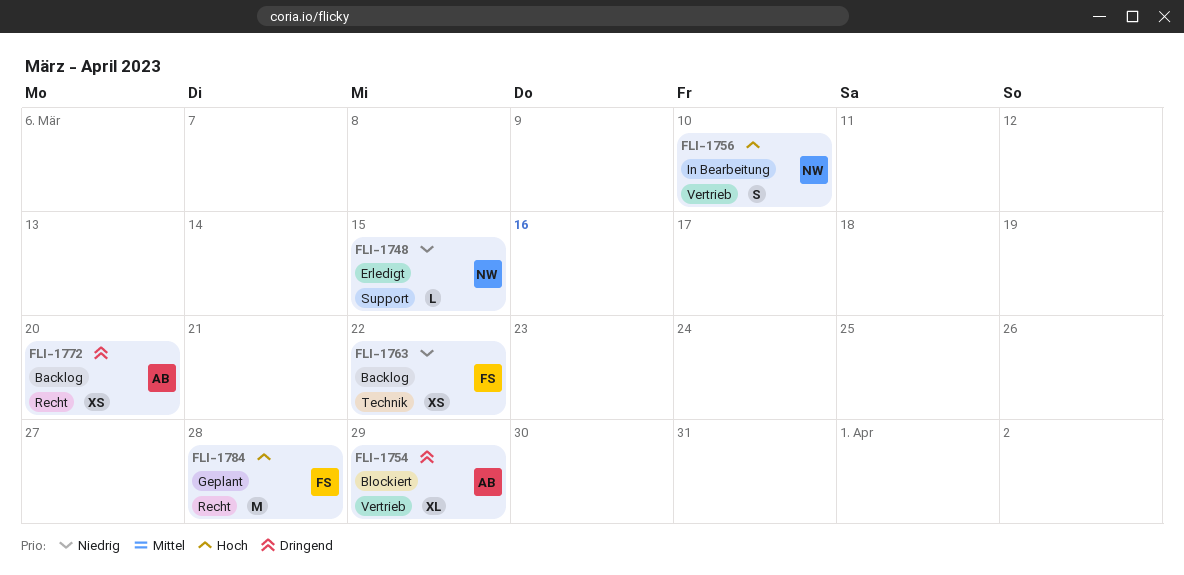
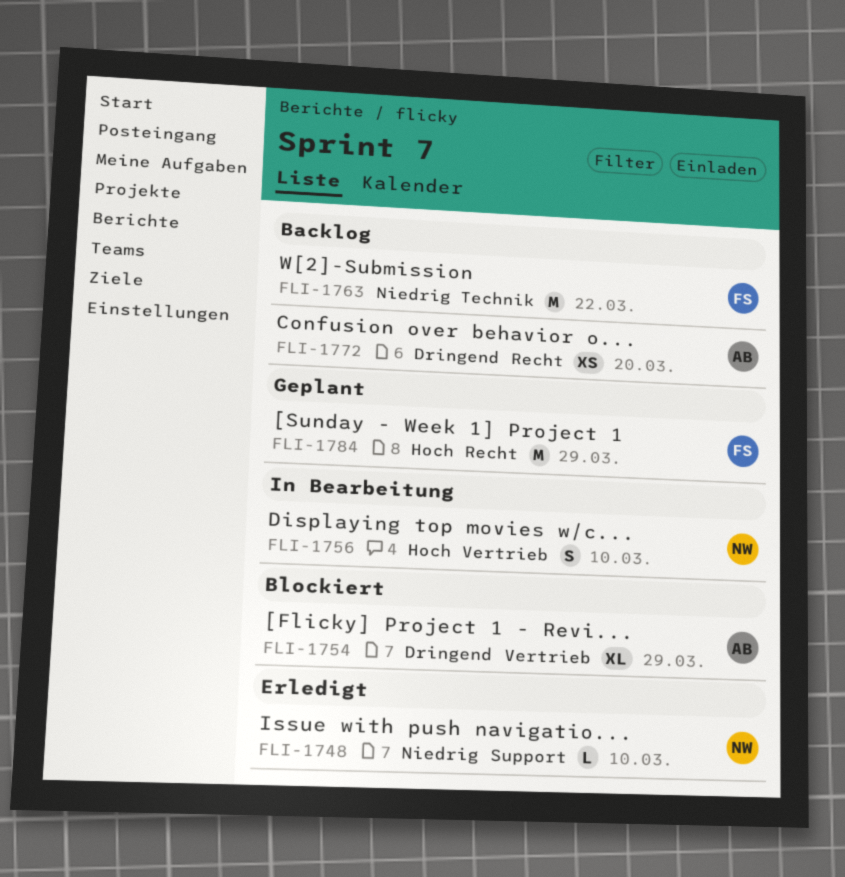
FLI-1748, due: Mar 15 -> Mar 10
FLI-1763, estimate: XS -> M
FLI-1784, due: Mar 28 -> Mar 29

